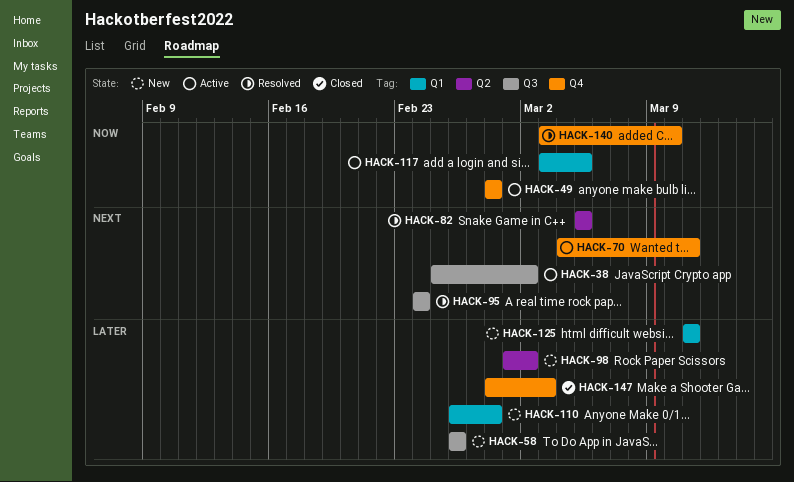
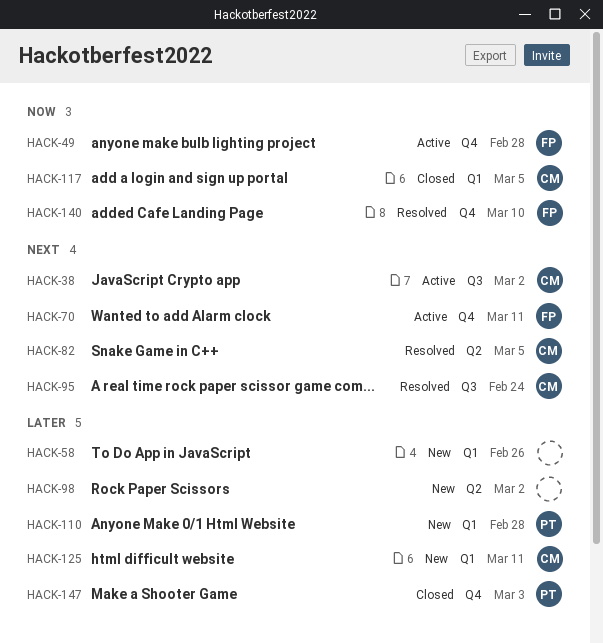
HACK-58, label: Q3 -> Q1
HACK-117, status: Active -> Closed

